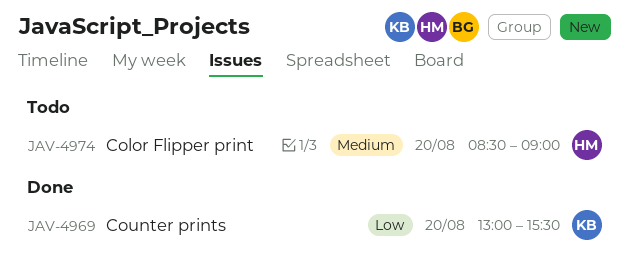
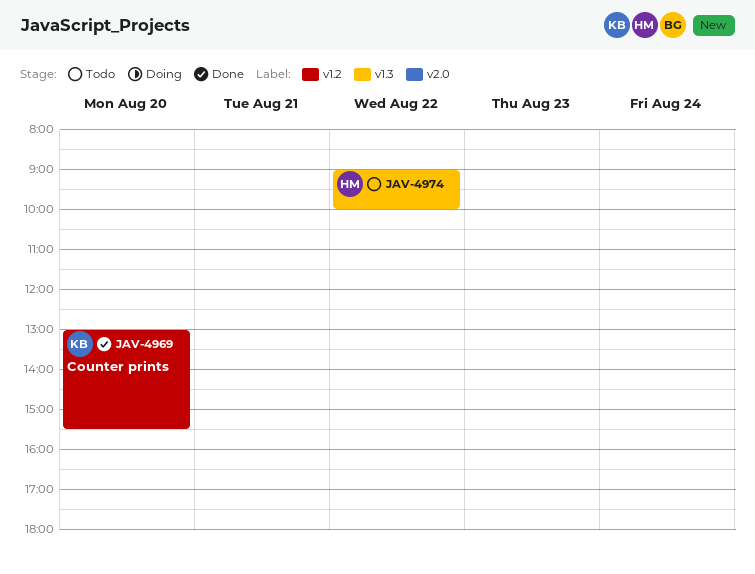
JAV-4974, day: Aug 20 -> Aug 22
JAV-4974, begins: 08:30 -> 09:00
JAV-4974, ends: 09:00 -> 10:00

